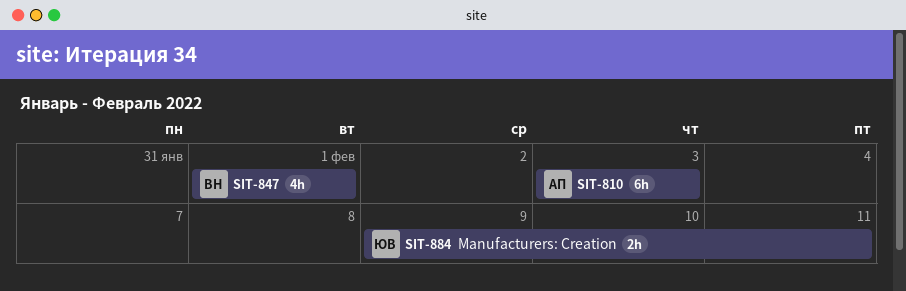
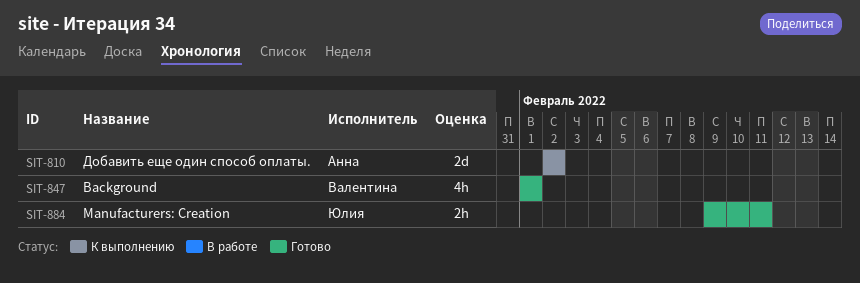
SIT-810, estimate: 6h -> 2d
SIT-810, start: Feb 3 -> Feb 2
SIT-810, due: Feb 3 -> Feb 2

